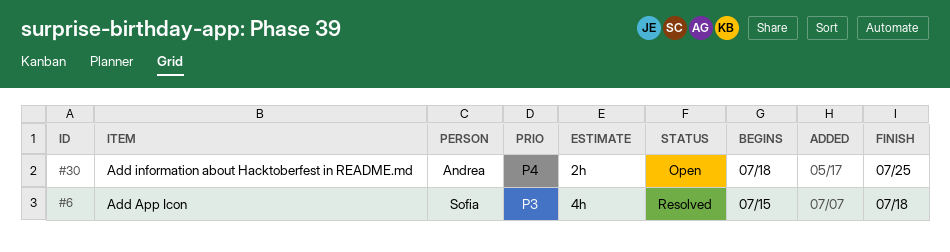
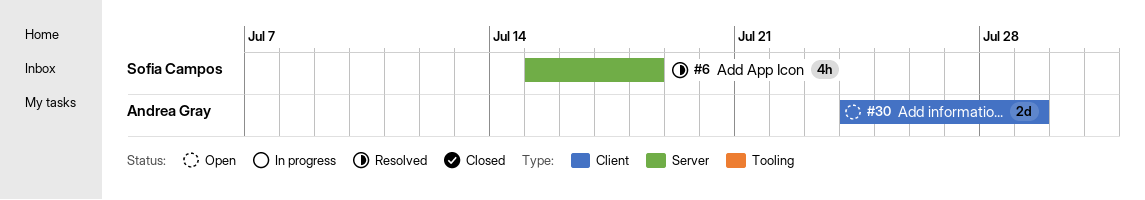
#30, estimate: 2h -> 2d
#30, start: Jul 18 -> Jul 24
#30, due: Jul 25 -> Jul 29

